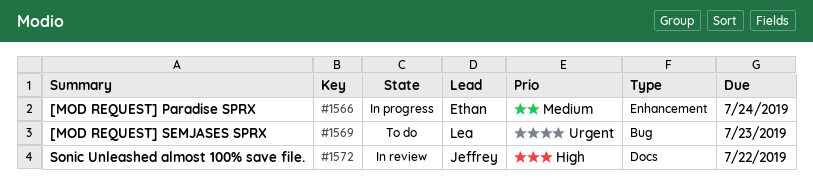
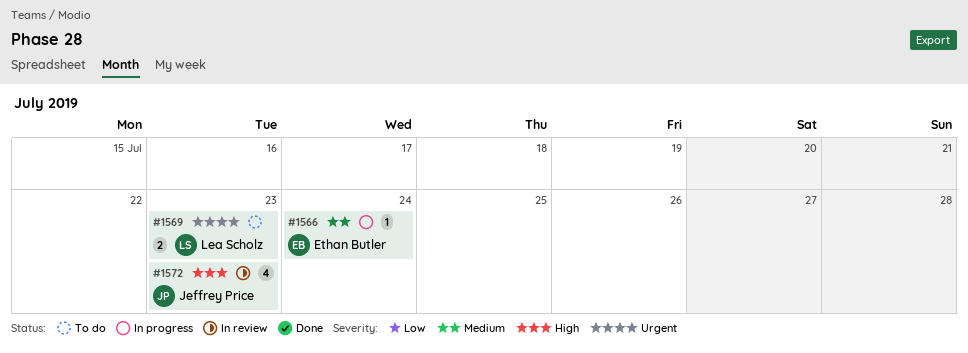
#1572, due: Jul 22 -> Jul 23

